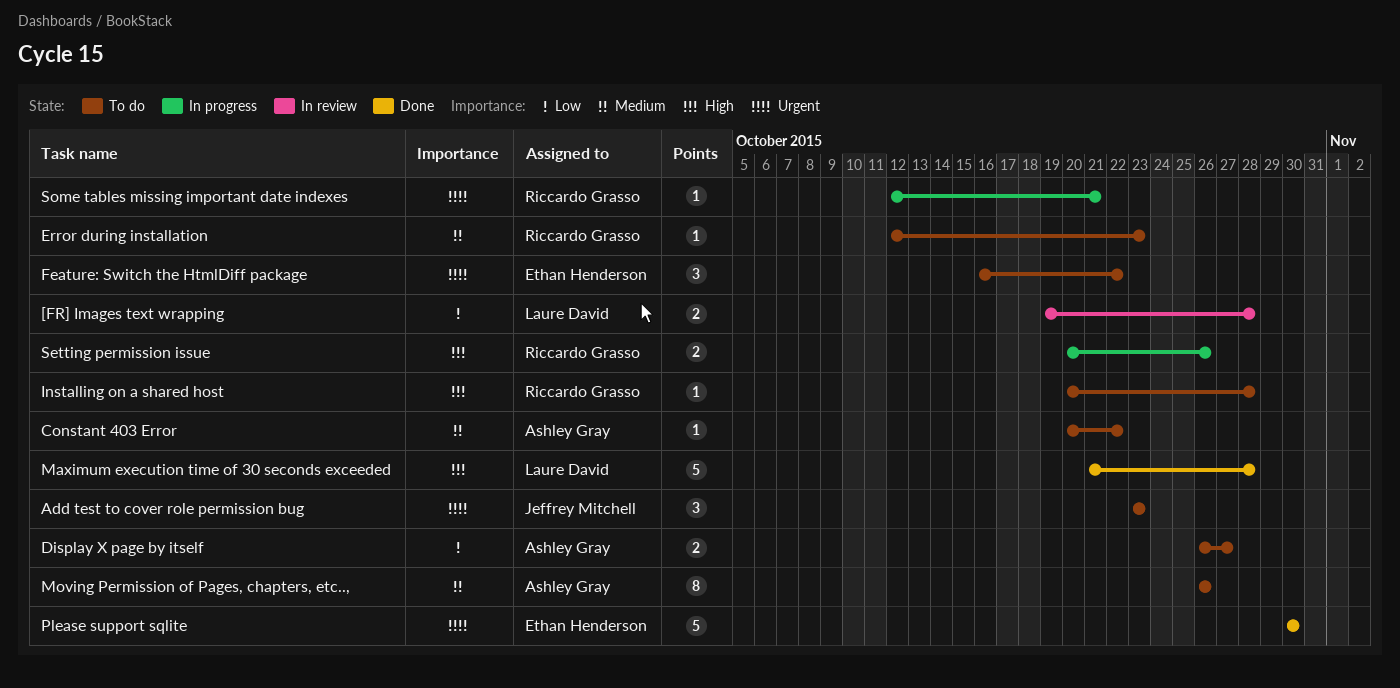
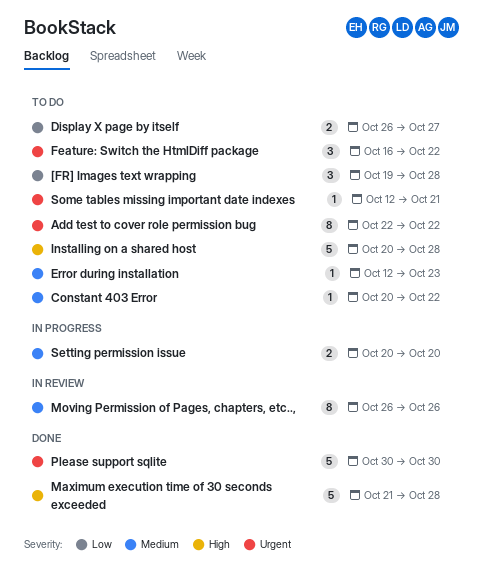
[FR] Images text wrapping, status: In review -> To do
[FR] Images text wrapping, estimate: 2 -> 3
Add test to cover role permission bug, estimate: 3 -> 8
Add test to cover role permission bug, start: Oct 23 -> Oct 22
Add test to cover role permission bug, due: Oct 23 -> Oct 22
Installing on a shared host, estimate: 1 -> 5
Moving Permission of Pages, chapters, etc..,, status: To do -> In review
Setting permission issue, priority: High -> Medium
Setting permission issue, due: Oct 26 -> Oct 20
Some tables missing important date indexes, status: In progress -> To do

